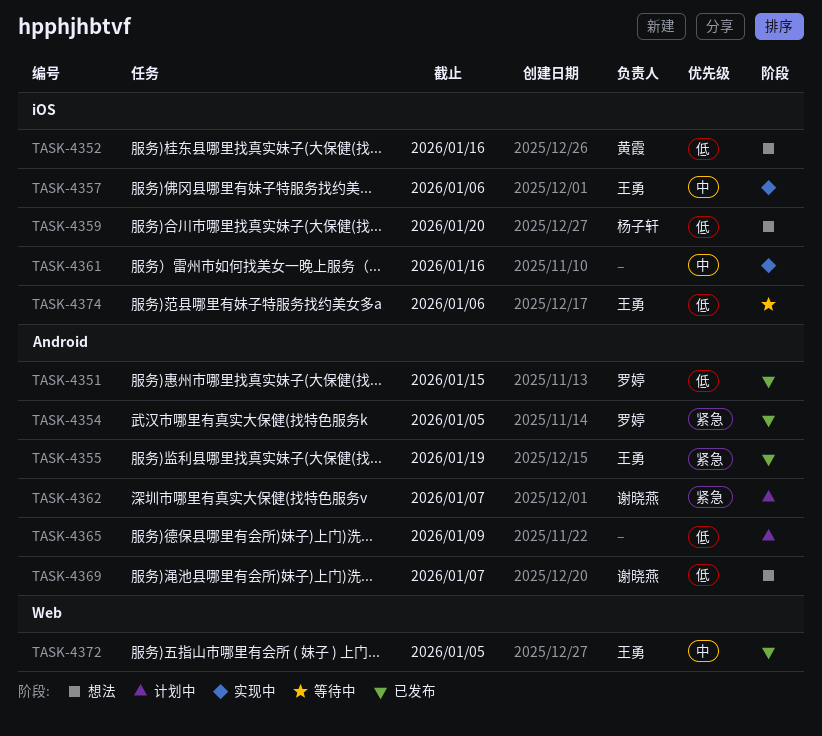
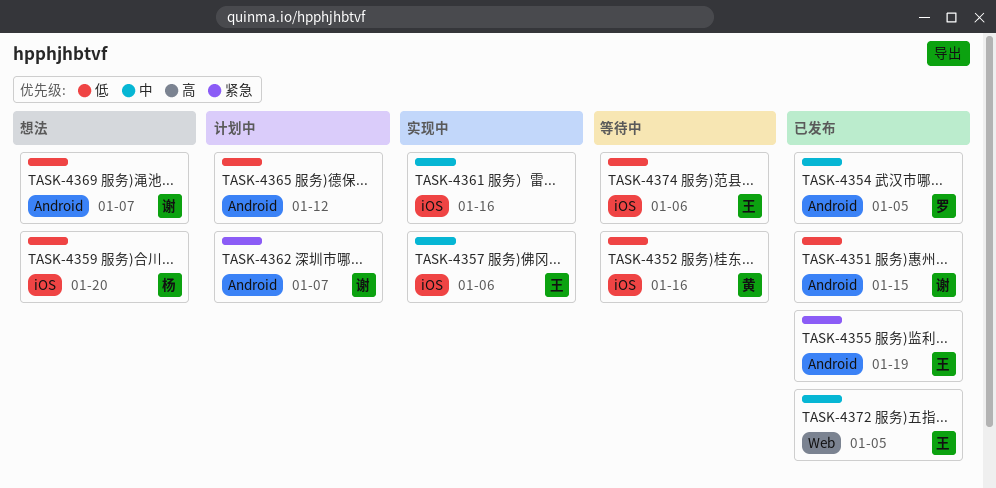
TASK-4351, owner: 罗婷 -> 谢晓燕
TASK-4352, status: 想法 -> 等待中
TASK-4354, priority: 紧急 -> 中
TASK-4365, due: Jan 9 -> Jan 12

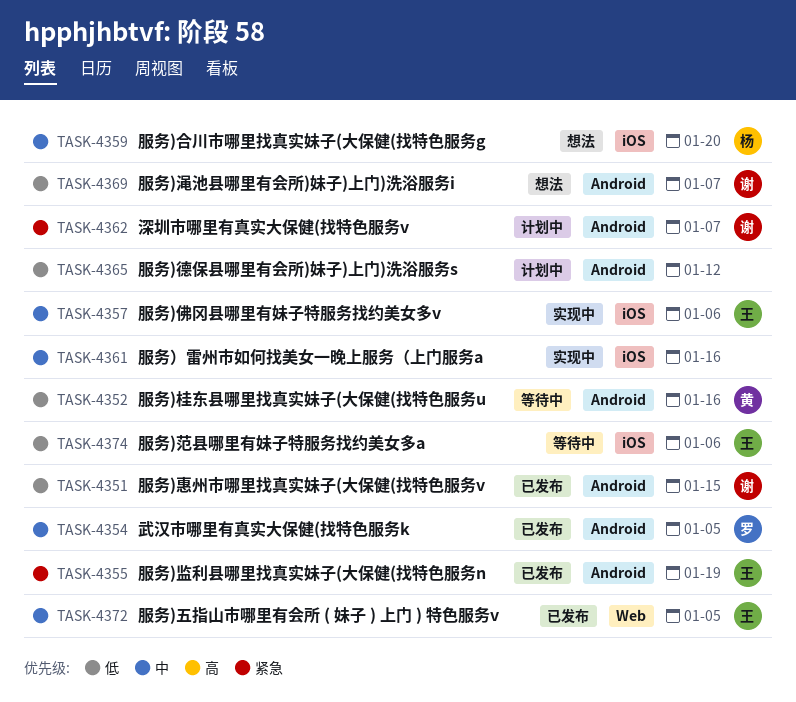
TASK-4352, label: iOS -> Android
TASK-4359, priority: 低 -> 中

